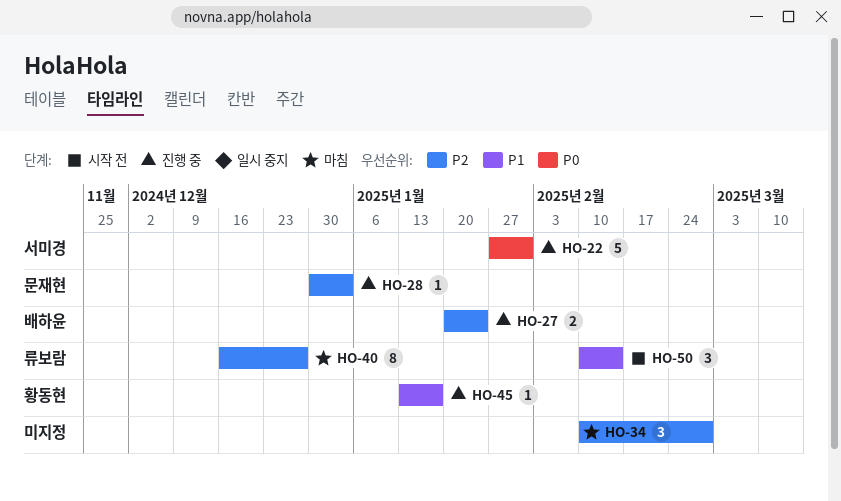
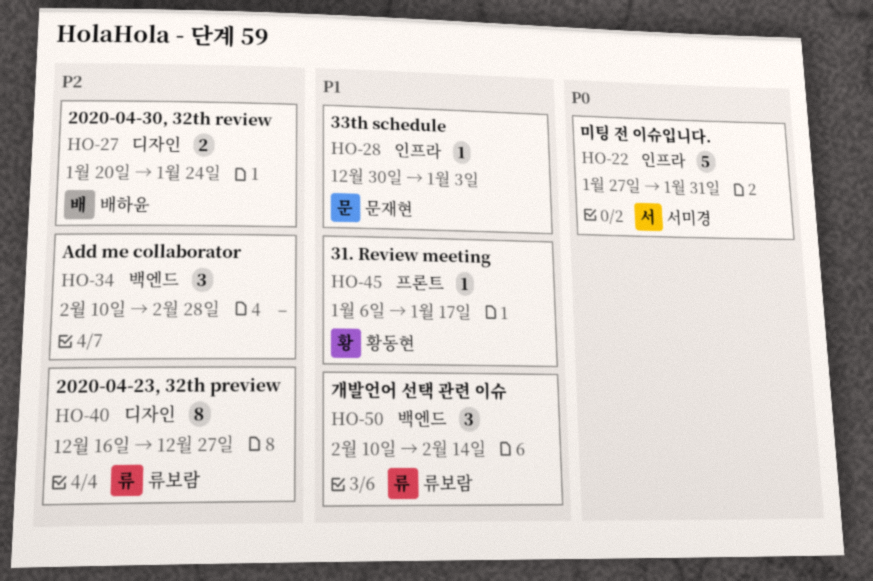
HO-28, priority: P2 -> P1
HO-45, start: Jan 13 -> Jan 6

